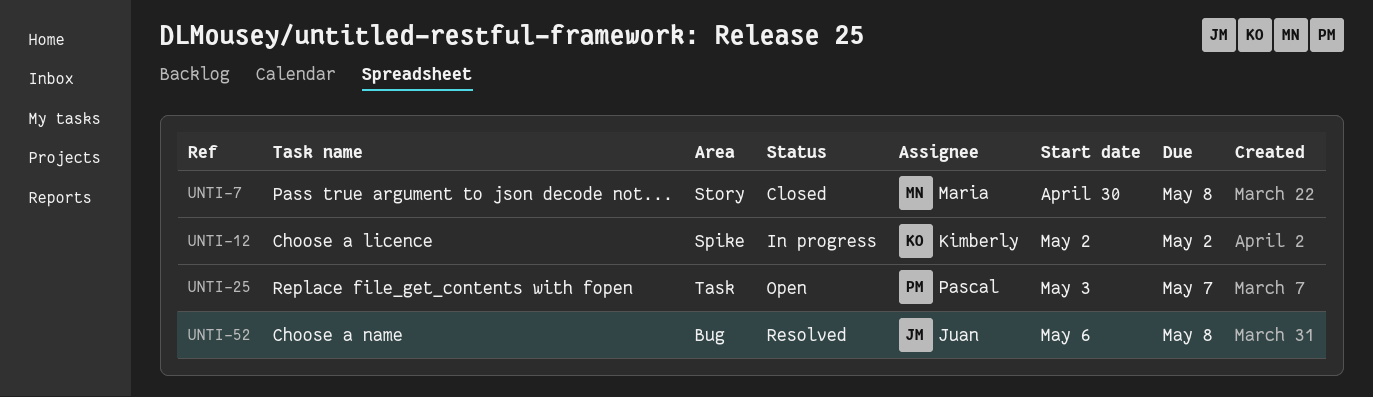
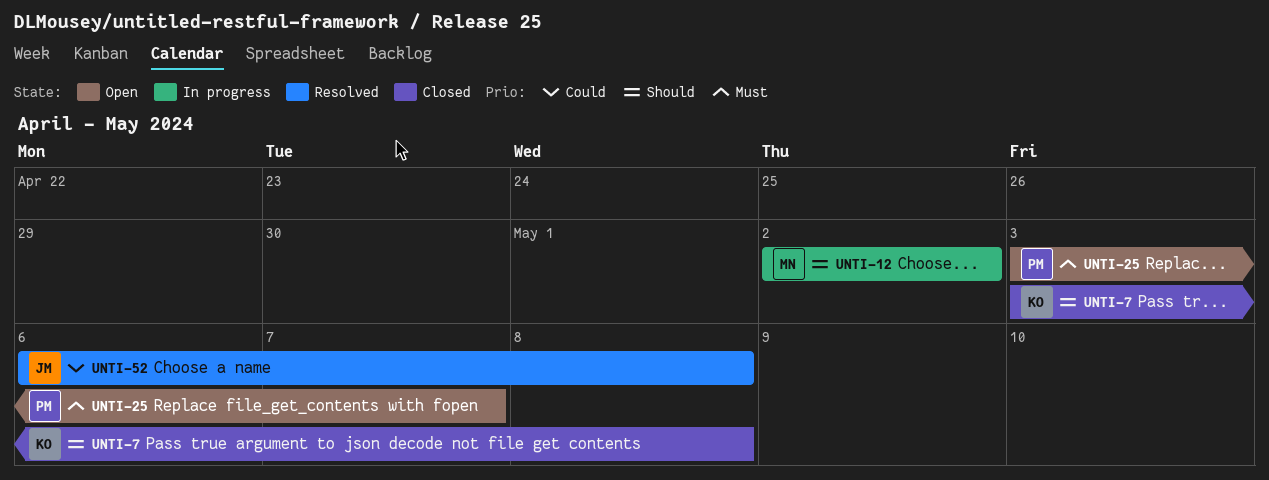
UNTI-7, owner: Maria -> Kimberly
UNTI-7, start: Apr 30 -> May 3
UNTI-12, owner: Kimberly -> Maria

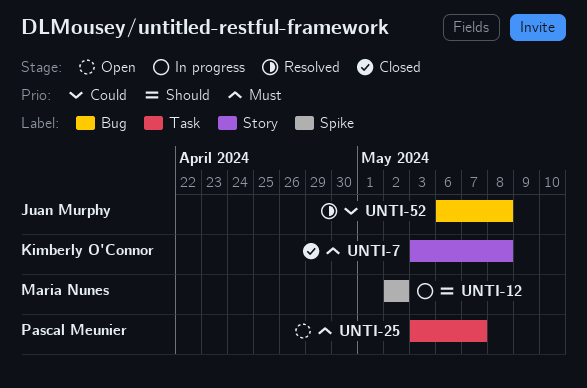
UNTI-7, priority: Should -> Must

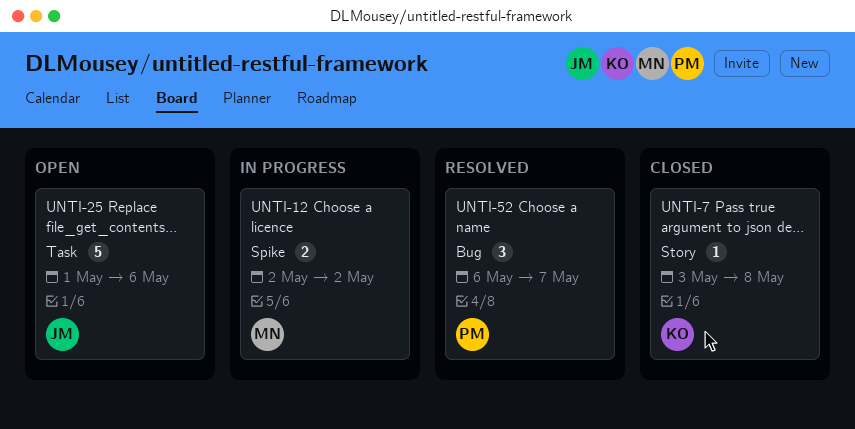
UNTI-25, owner: Pascal Meunier -> Juan Murphy
UNTI-25, start: May 3 -> May 1
UNTI-25, due: May 7 -> May 6
UNTI-52, owner: Juan Murphy -> Pascal Meunier
UNTI-52, due: May 8 -> May 7

